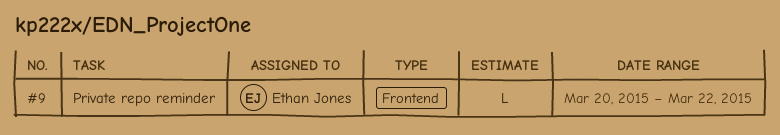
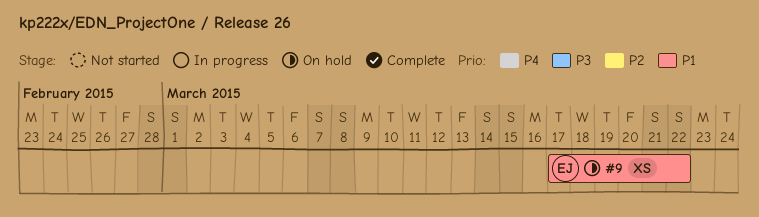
#9, estimate: L -> XS
#9, start: Mar 20 -> Mar 17

